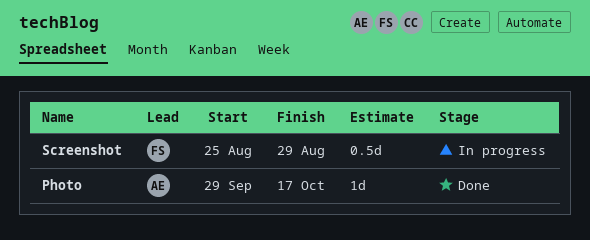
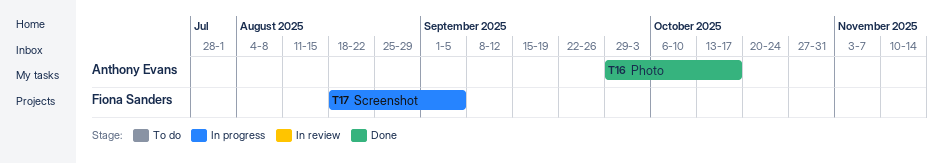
Screenshot, start: Aug 25 -> Aug 18
Screenshot, due: Aug 29 -> Sep 5

